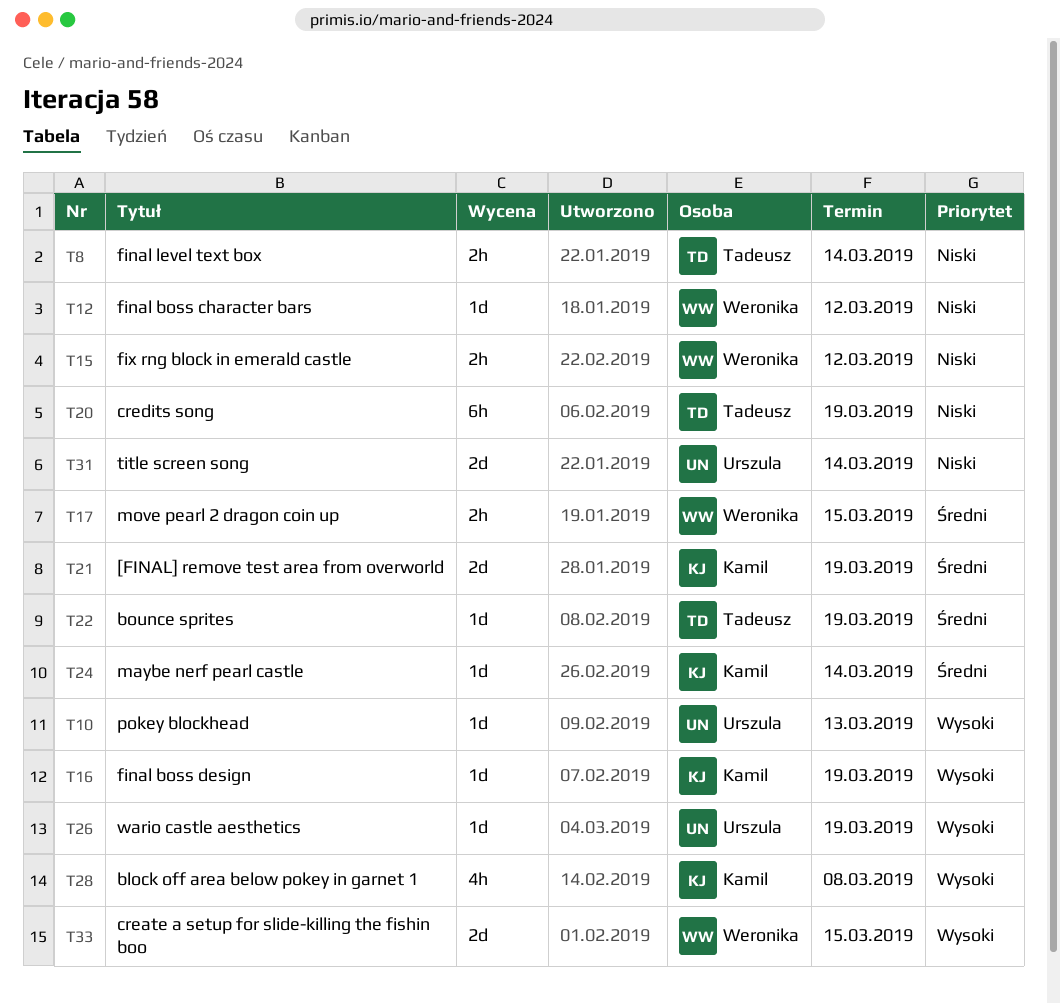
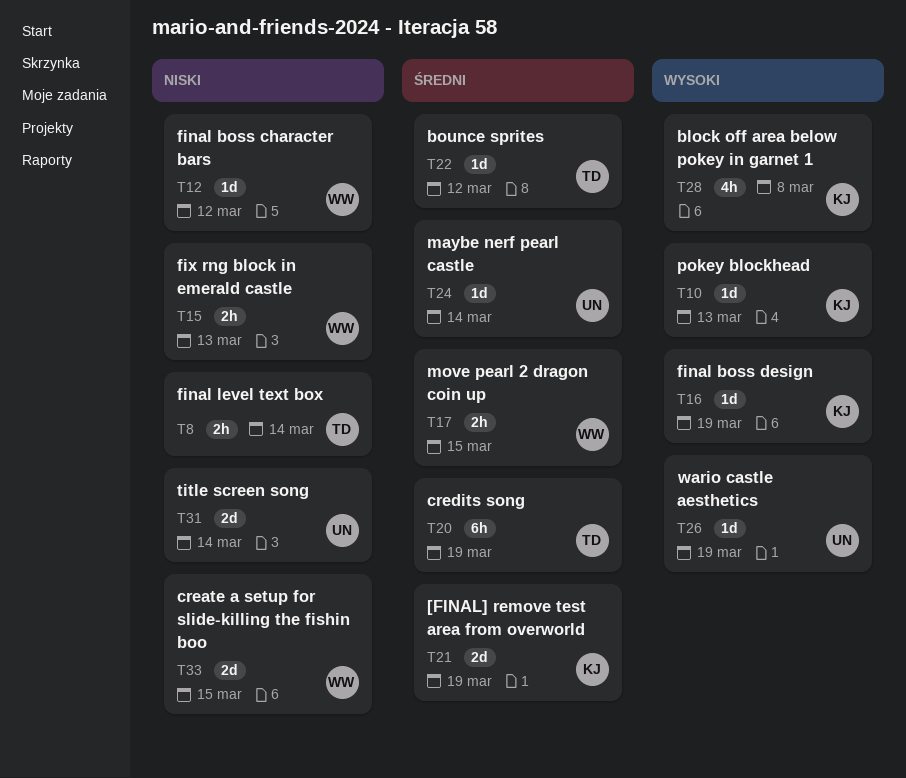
T10, owner: Urszula -> Kamil
T15, due: Mar 12 -> Mar 13
T20, priority: Niski -> Średni
T22, due: Mar 19 -> Mar 12
T24, owner: Kamil -> Urszula
T33, priority: Wysoki -> Niski

